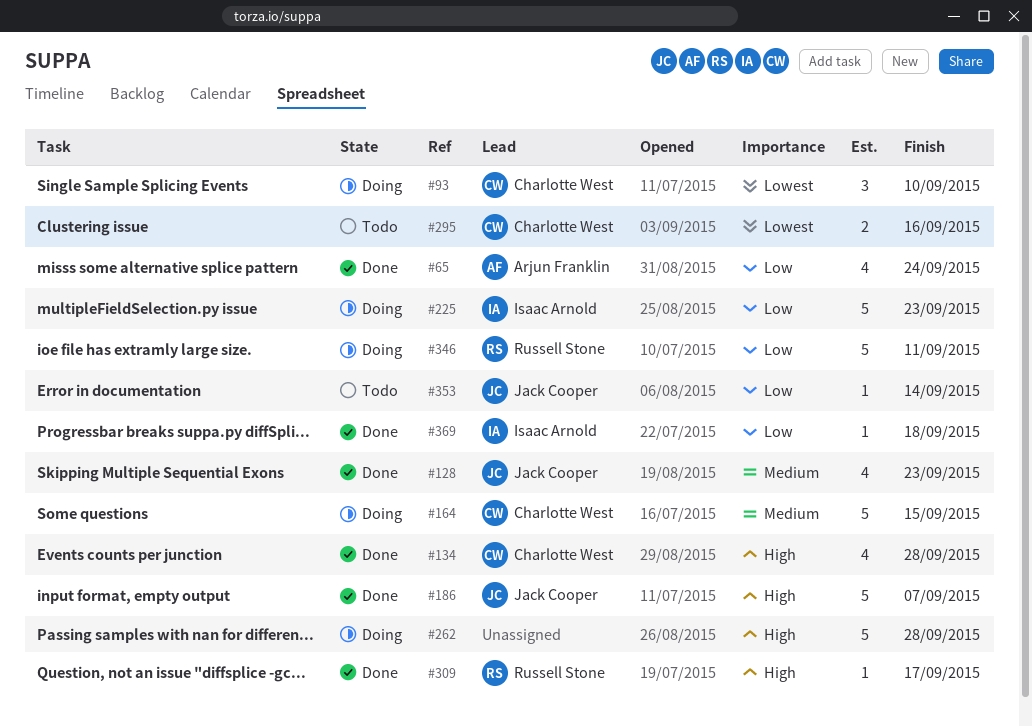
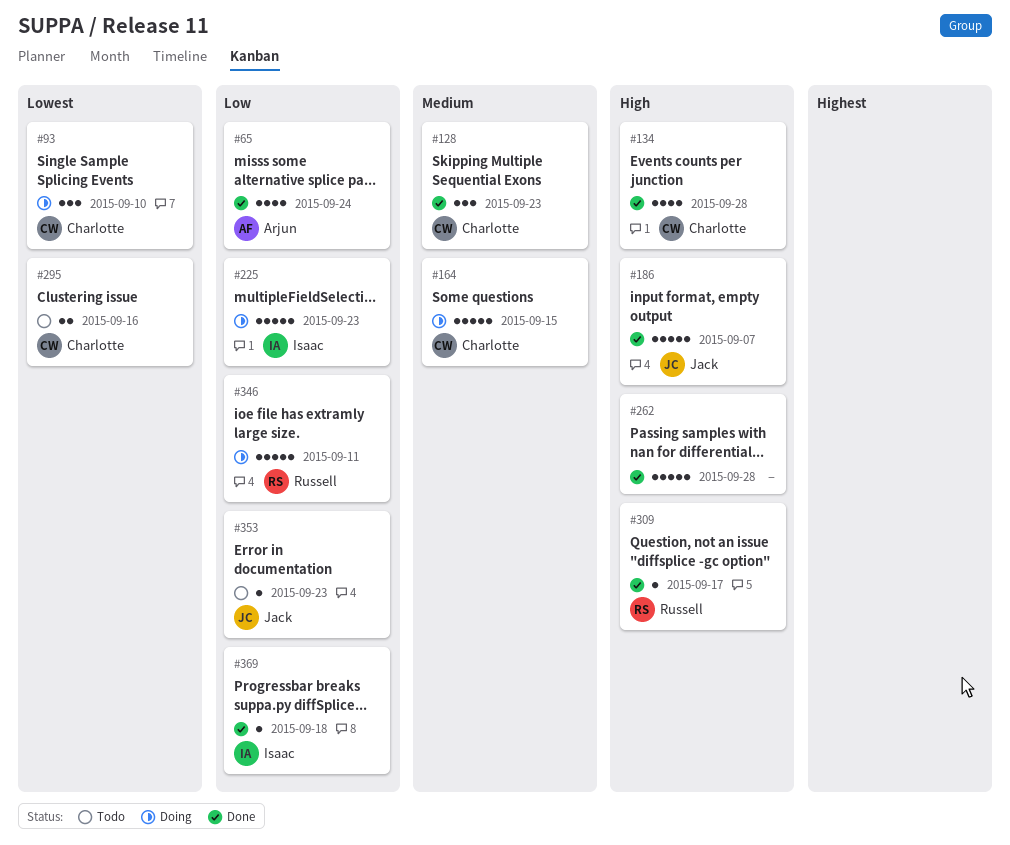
#128, owner: Jack Cooper -> Charlotte West
#128, estimate: 4 -> 3
#262, status: Doing -> Done
#353, due: Sep 14 -> Sep 23

